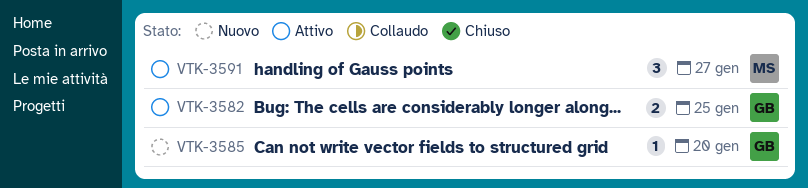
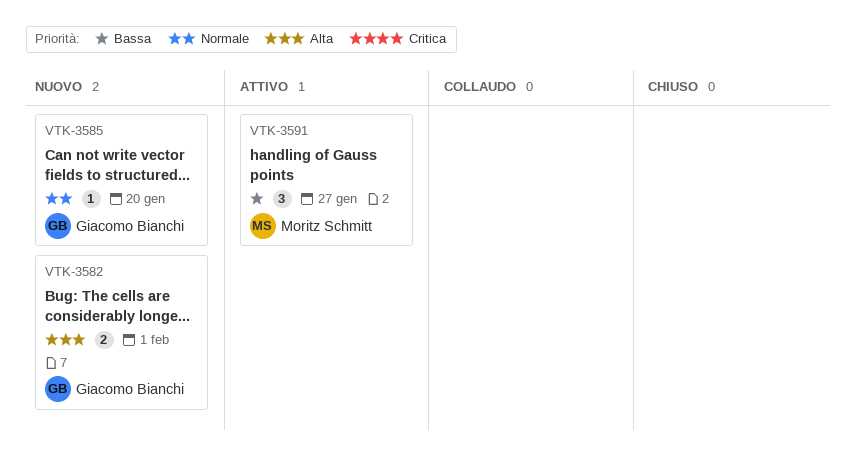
VTK-3582, status: Attivo -> Nuovo
VTK-3582, due: Jan 25 -> Feb 1

